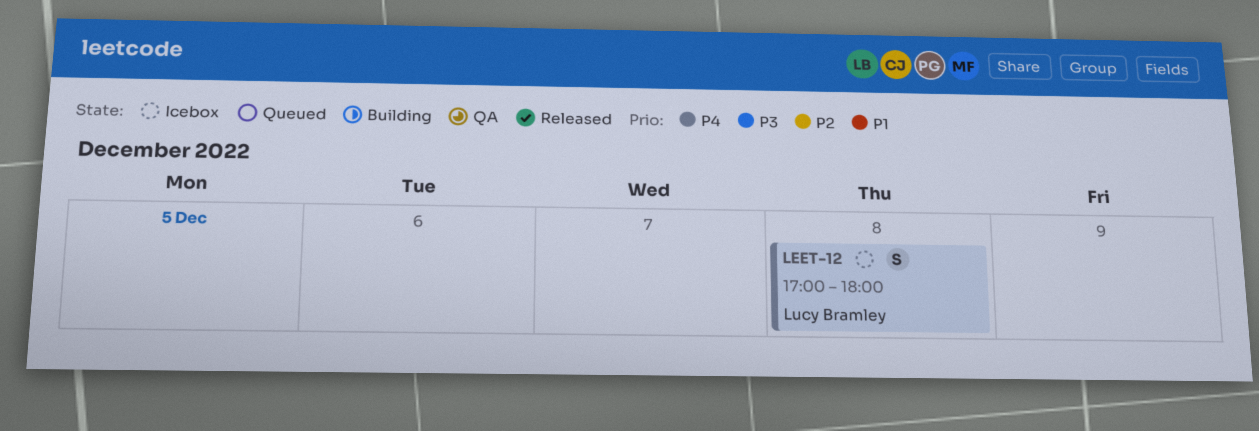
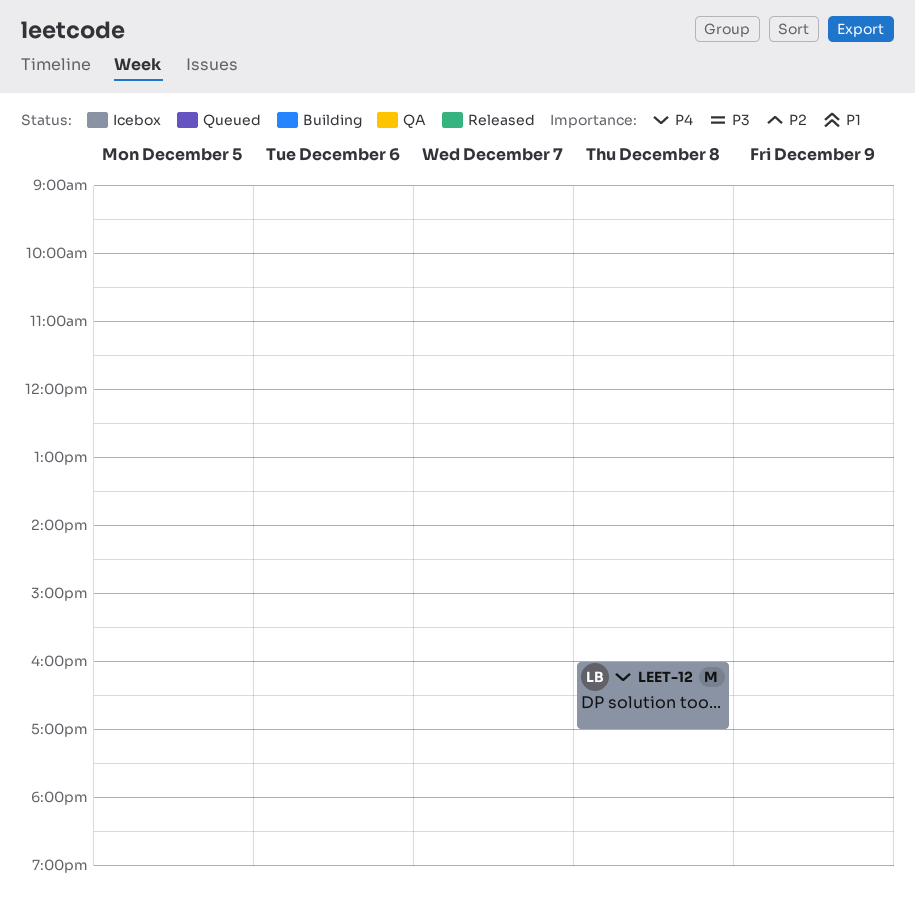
LEET-12, estimate: S -> M
LEET-12, begins: 17:00 -> 16:00
LEET-12, ends: 18:00 -> 17:00

